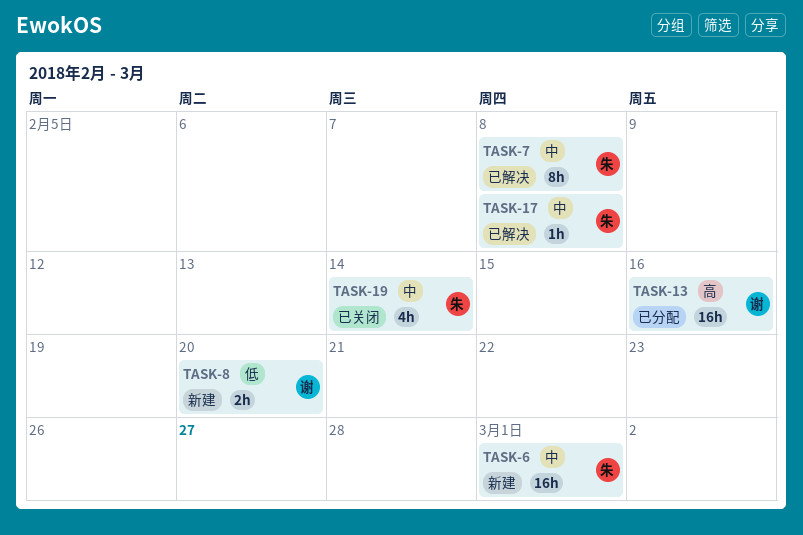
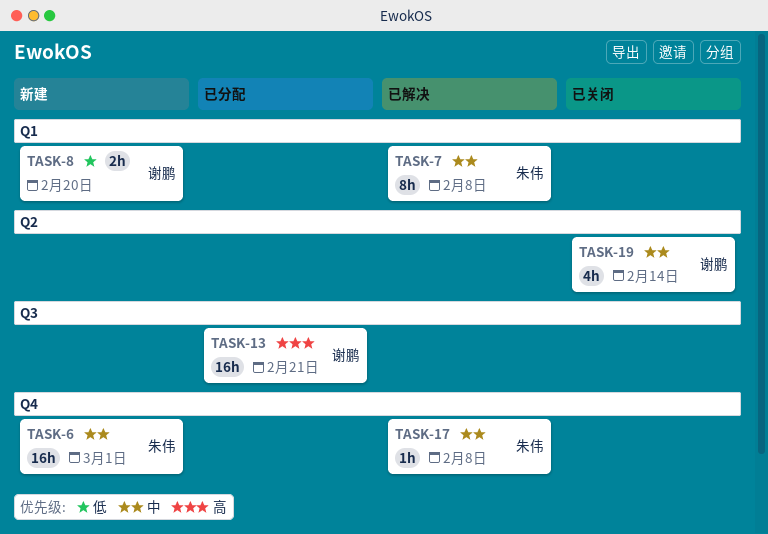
TASK-13, due: Feb 16 -> Feb 21
TASK-19, owner: 朱伟 -> 谢鹏

